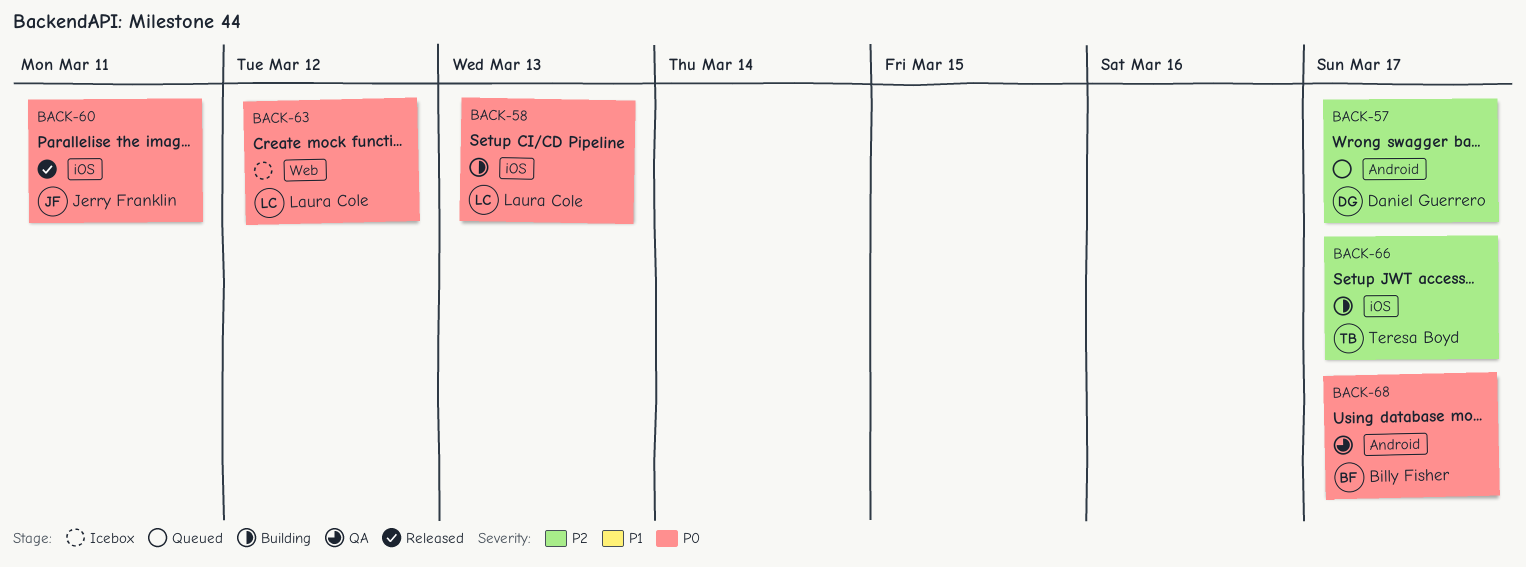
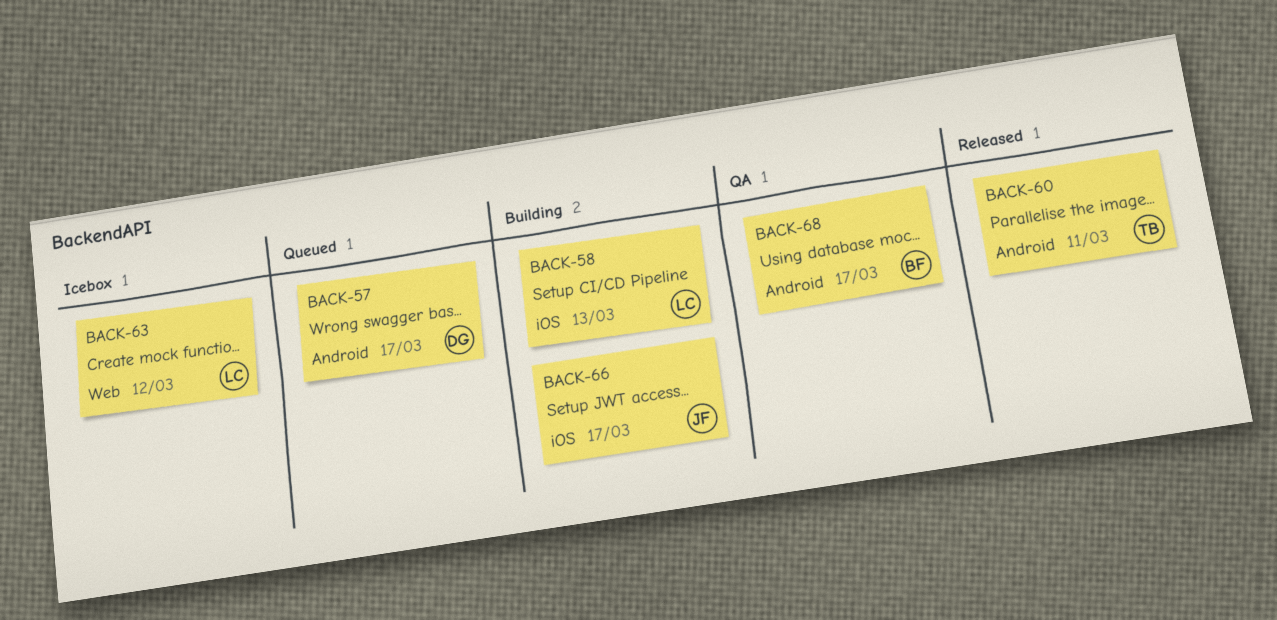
BACK-60, owner: Jerry Franklin -> Teresa Boyd
BACK-60, label: iOS -> Android
BACK-66, owner: Teresa Boyd -> Jerry Franklin

